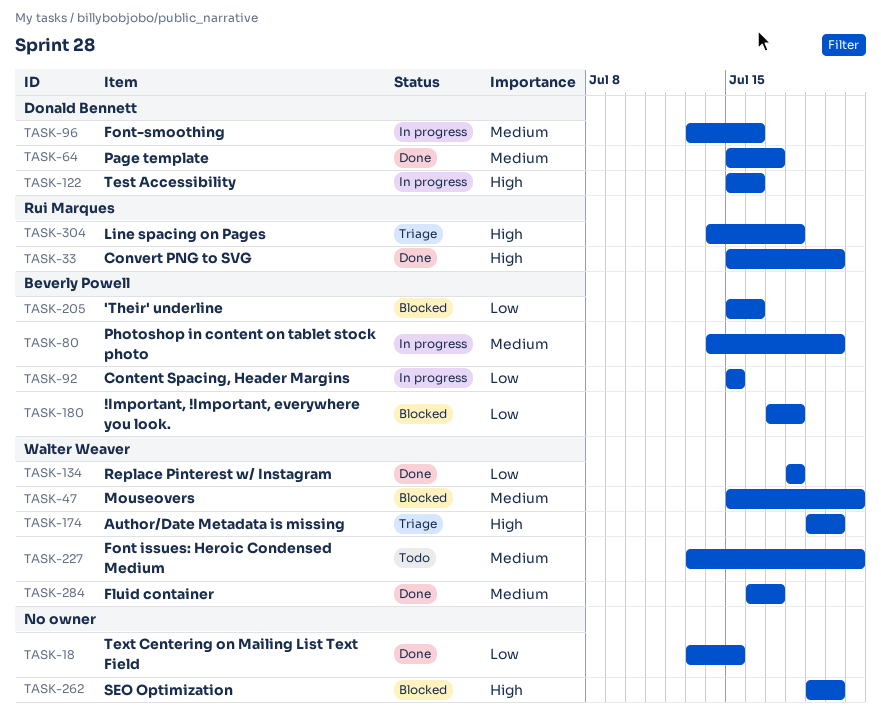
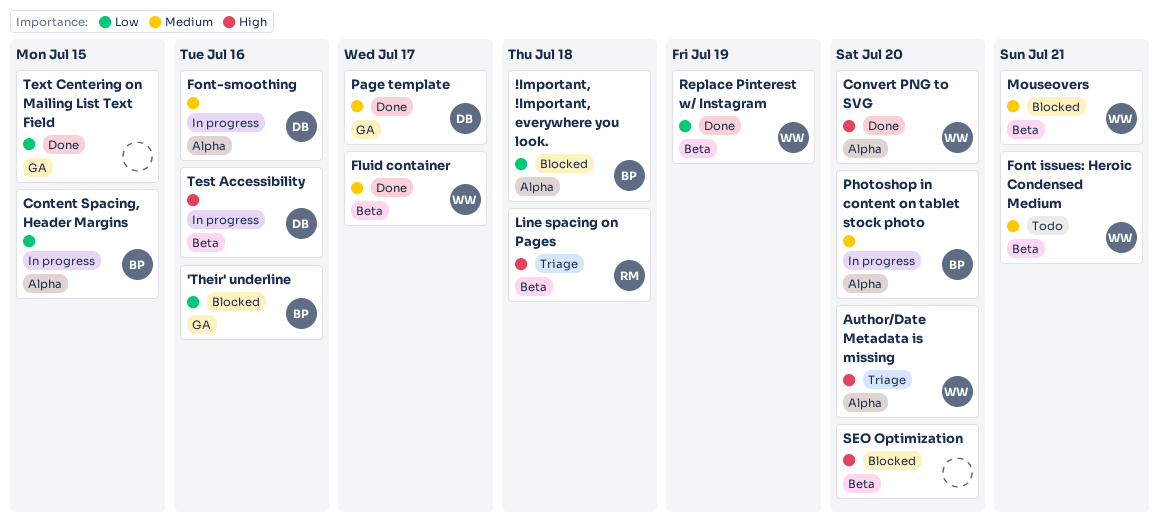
Convert PNG to SVG, owner: Rui Marques -> Walter Weaver
Replace Pinterest w/ Instagram, due: Jul 18 -> Jul 19

